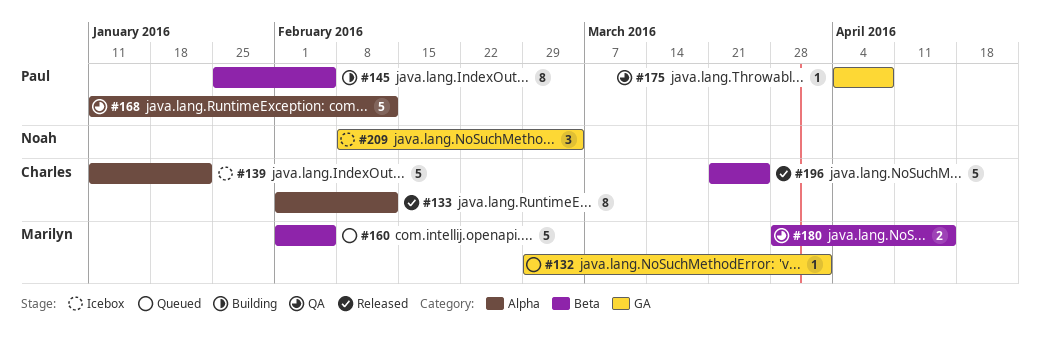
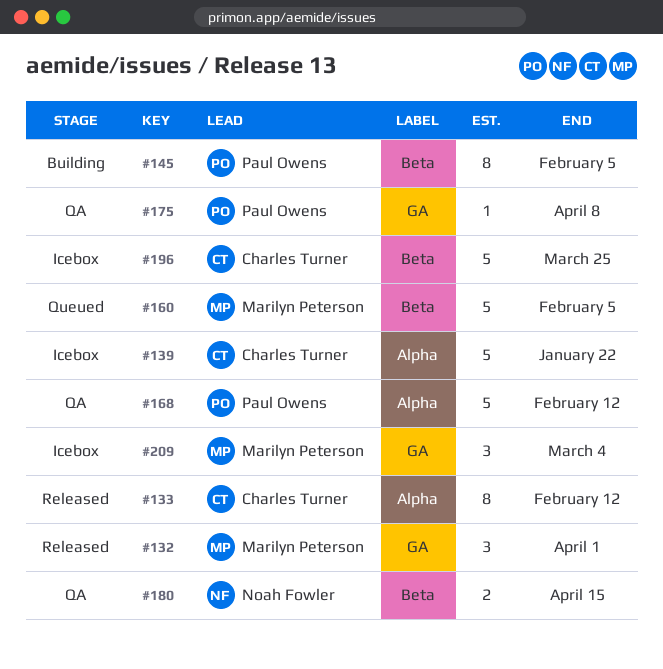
#132, status: Queued -> Released
#132, estimate: 1 -> 3
#180, owner: Marilyn Peterson -> Noah Fowler
#196, status: Released -> Icebox
#209, owner: Noah Fowler -> Marilyn Peterson

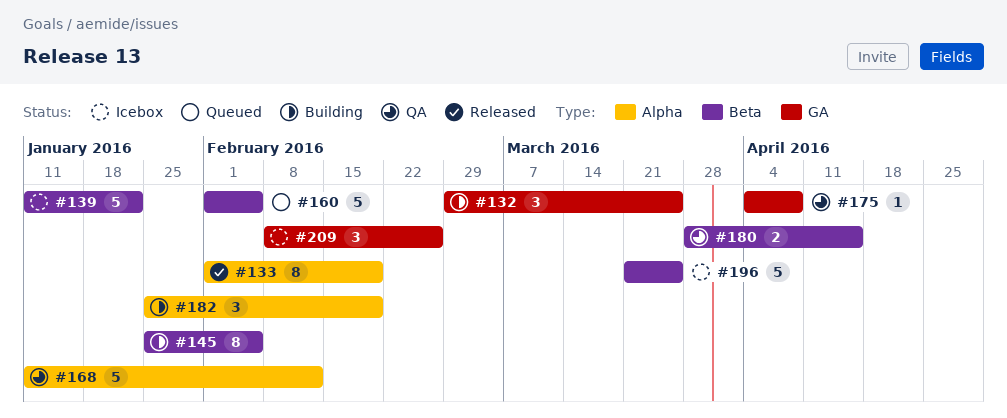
#132, status: Released -> Building
#132, due: Apr 1 -> Mar 25
#133, due: Feb 12 -> Feb 19
#139, label: Alpha -> Beta
#182: none -> present
#209, due: Mar 4 -> Feb 26

